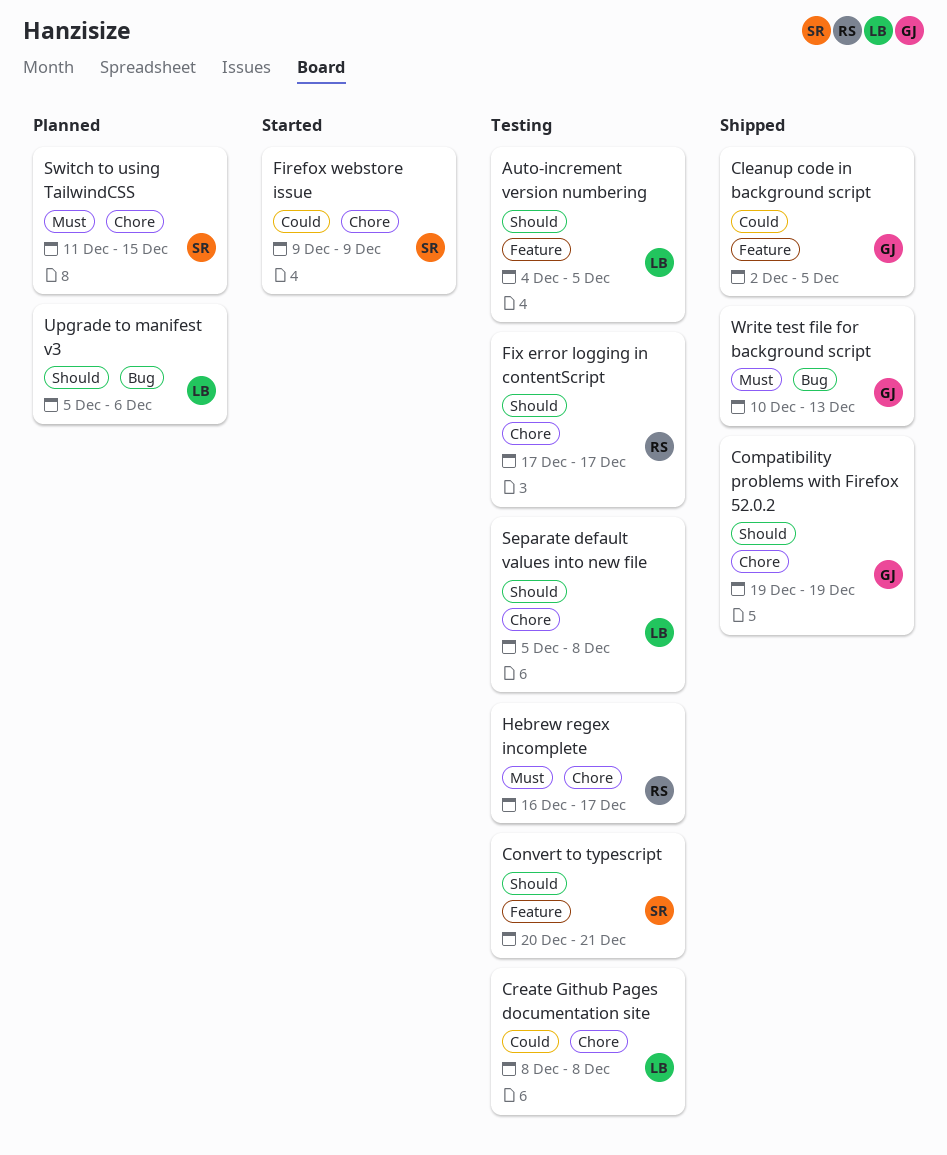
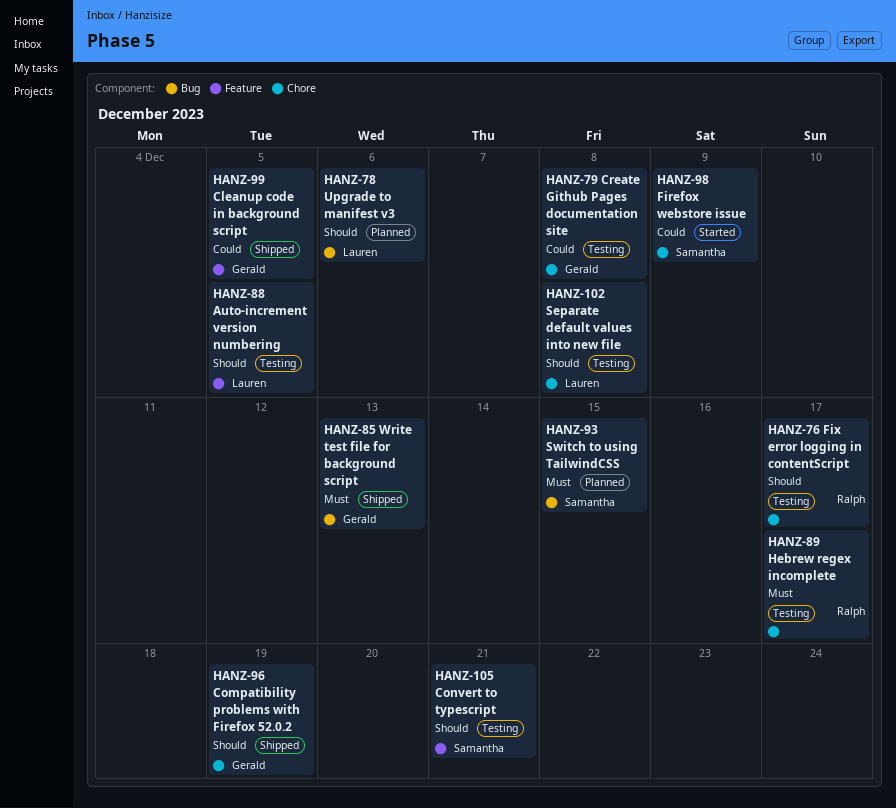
Create Github Pages documentation site, owner: Lauren -> Gerald
Switch to using TailwindCSS, label: Chore -> Bug

